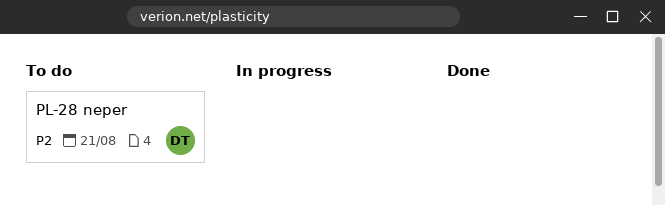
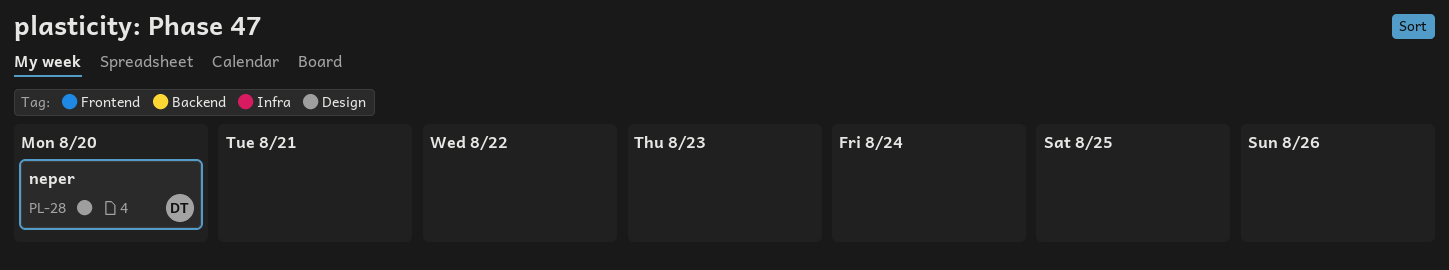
PL-28, due: Aug 21 -> Aug 20

